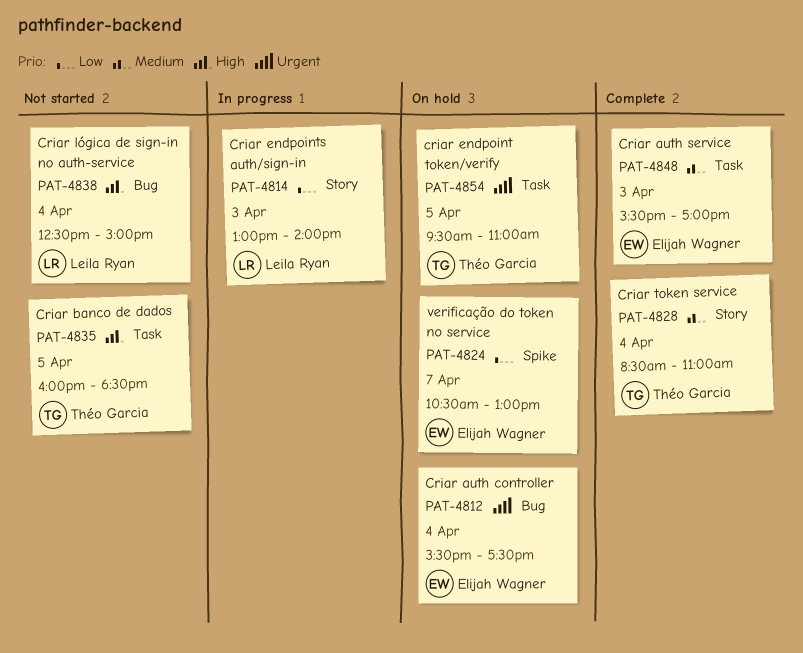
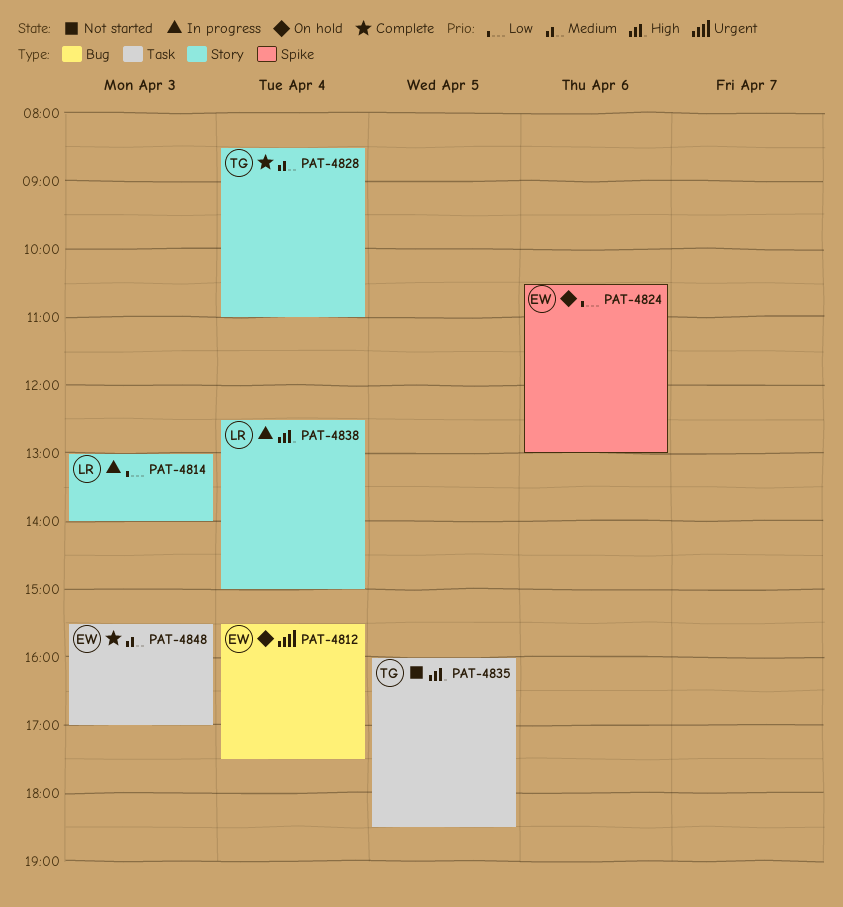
PAT-4824, day: Apr 7 -> Apr 6
PAT-4838, status: Not started -> In progress
PAT-4838, label: Bug -> Story
PAT-4854: present -> none

